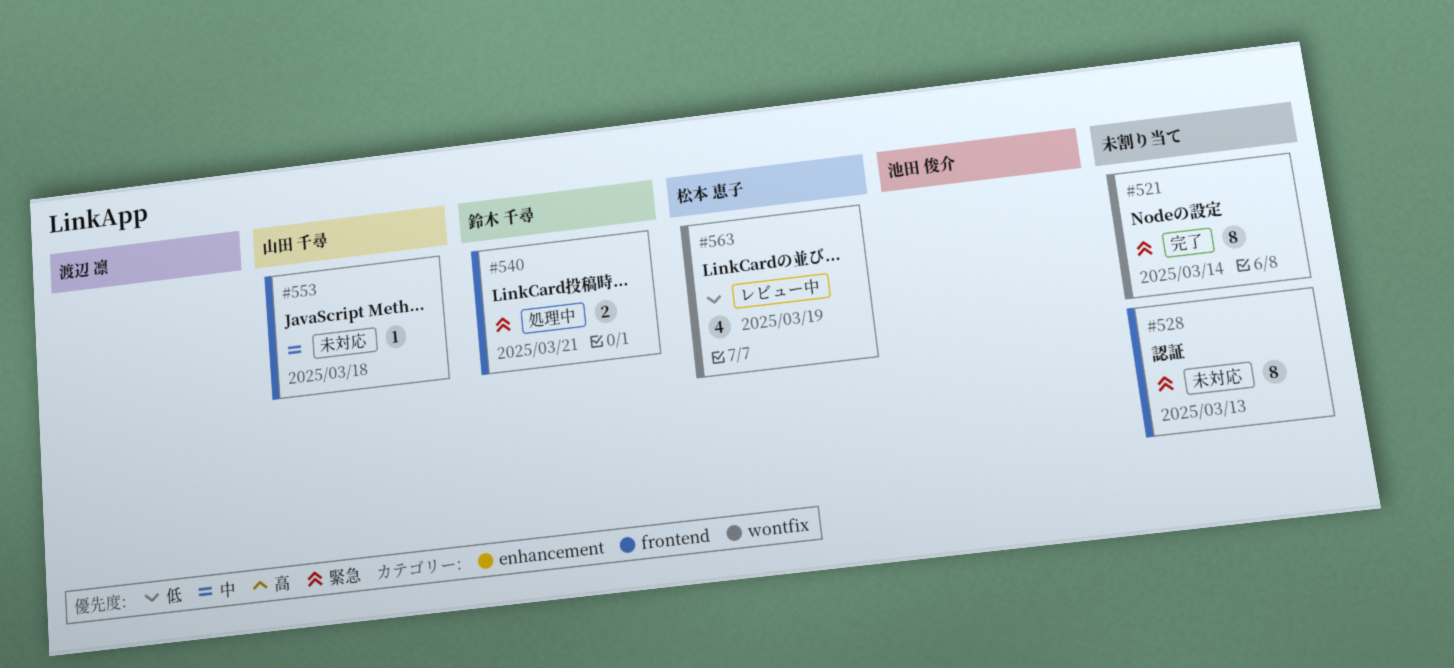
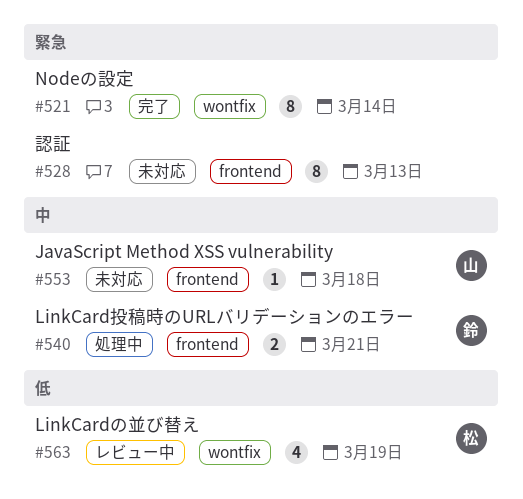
#540, priority: 緊急 -> 中

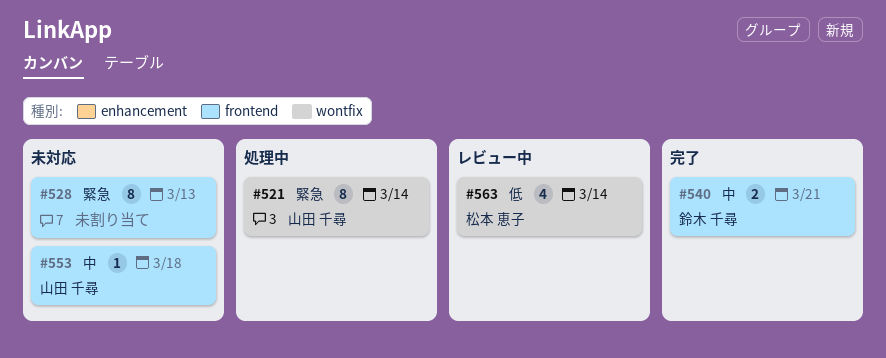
#521, status: 完了 -> 処理中
#521, owner: none -> 山田 千尋
#540, status: 処理中 -> 完了
#563, due: Mar 19 -> Mar 14

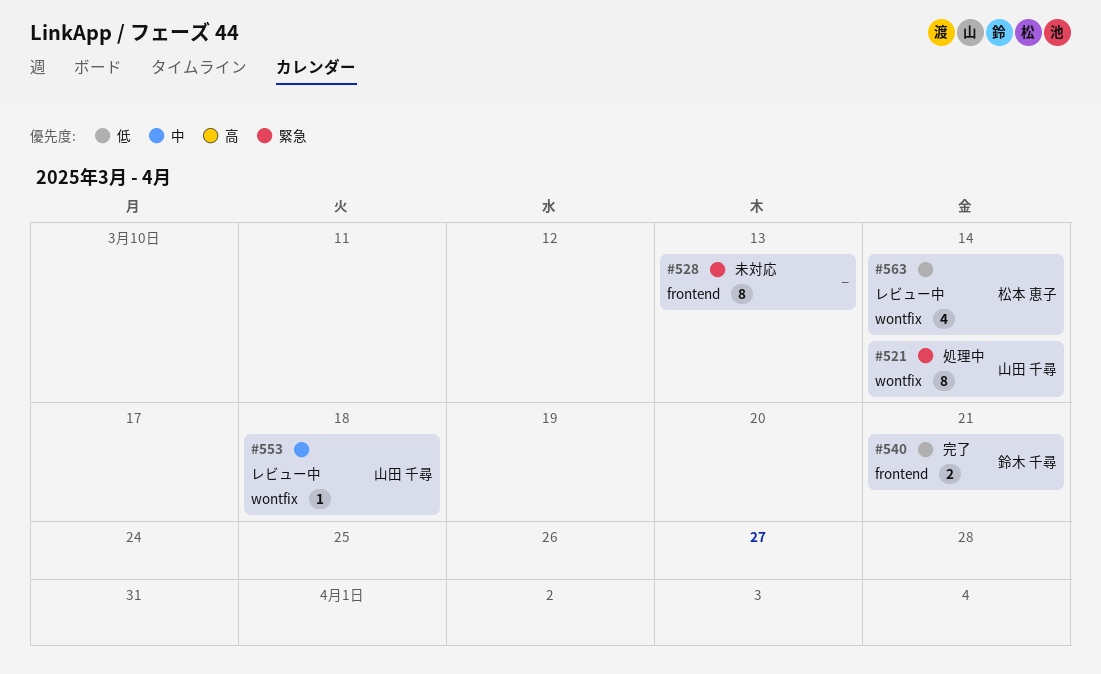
#540, priority: 中 -> 低
#553, status: 未対応 -> レビュー中
#553, label: frontend -> wontfix

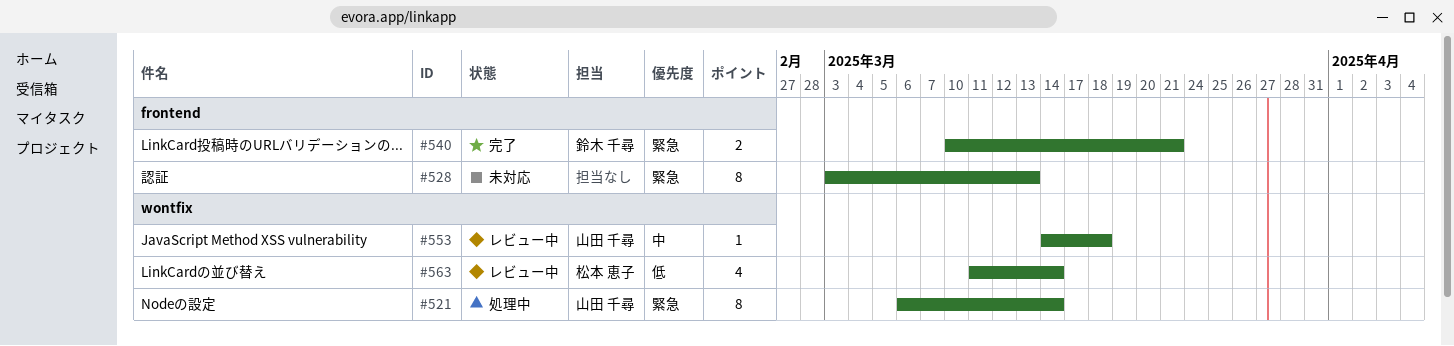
#540, priority: 低 -> 緊急

